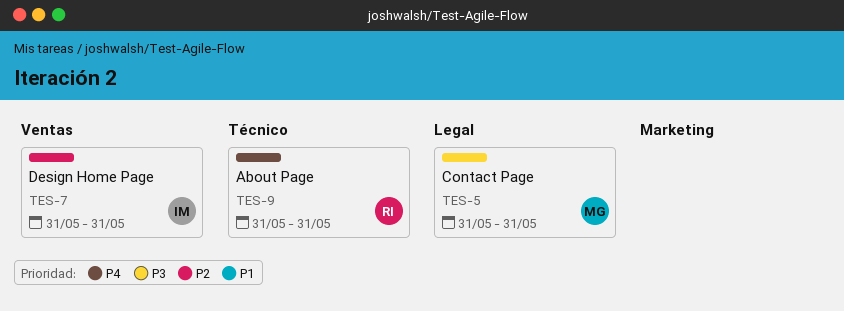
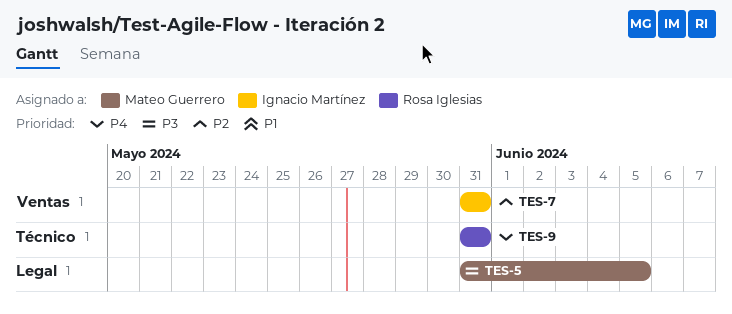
TES-5, due: May 31 -> Jun 5

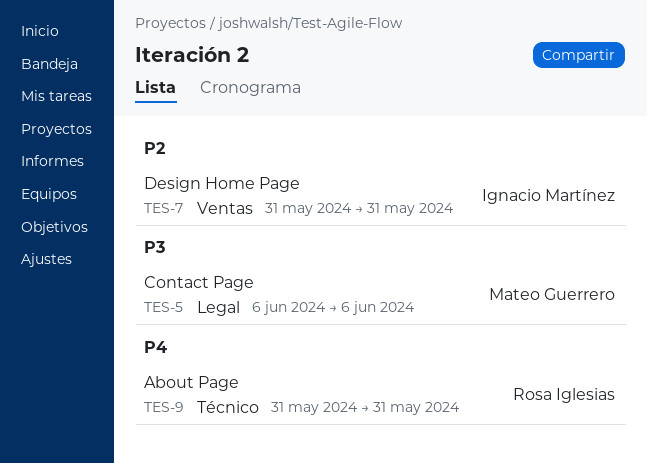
TES-5, start: May 31 -> Jun 6
TES-5, due: Jun 5 -> Jun 6

